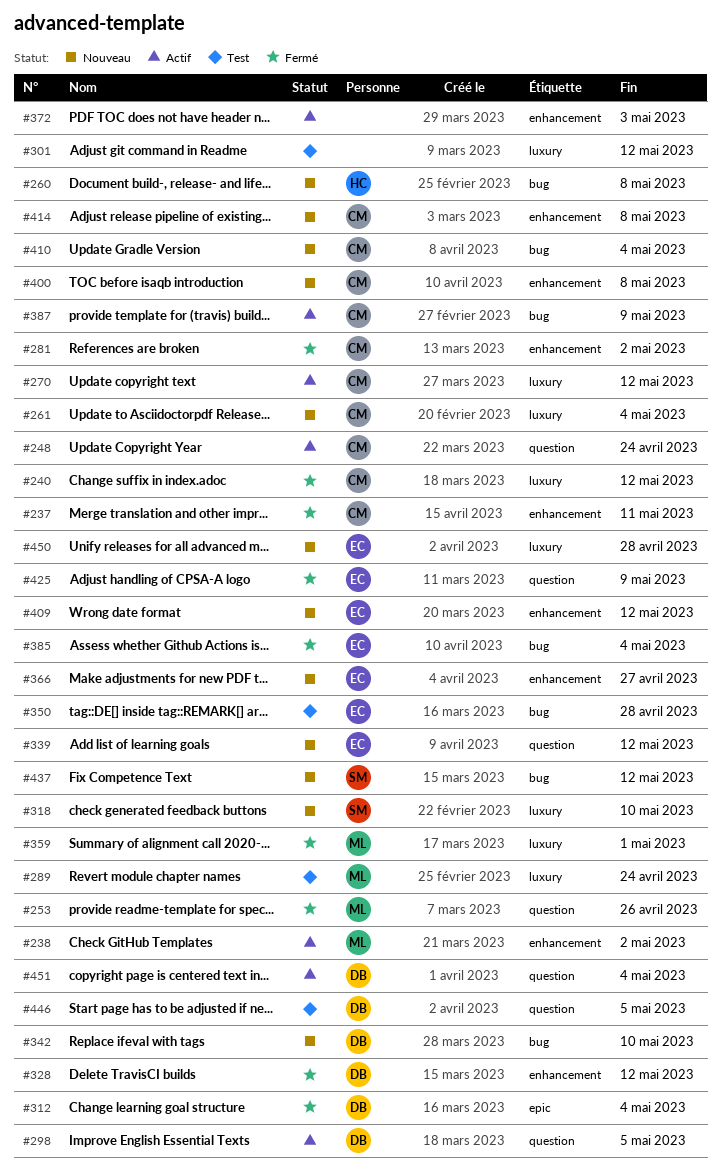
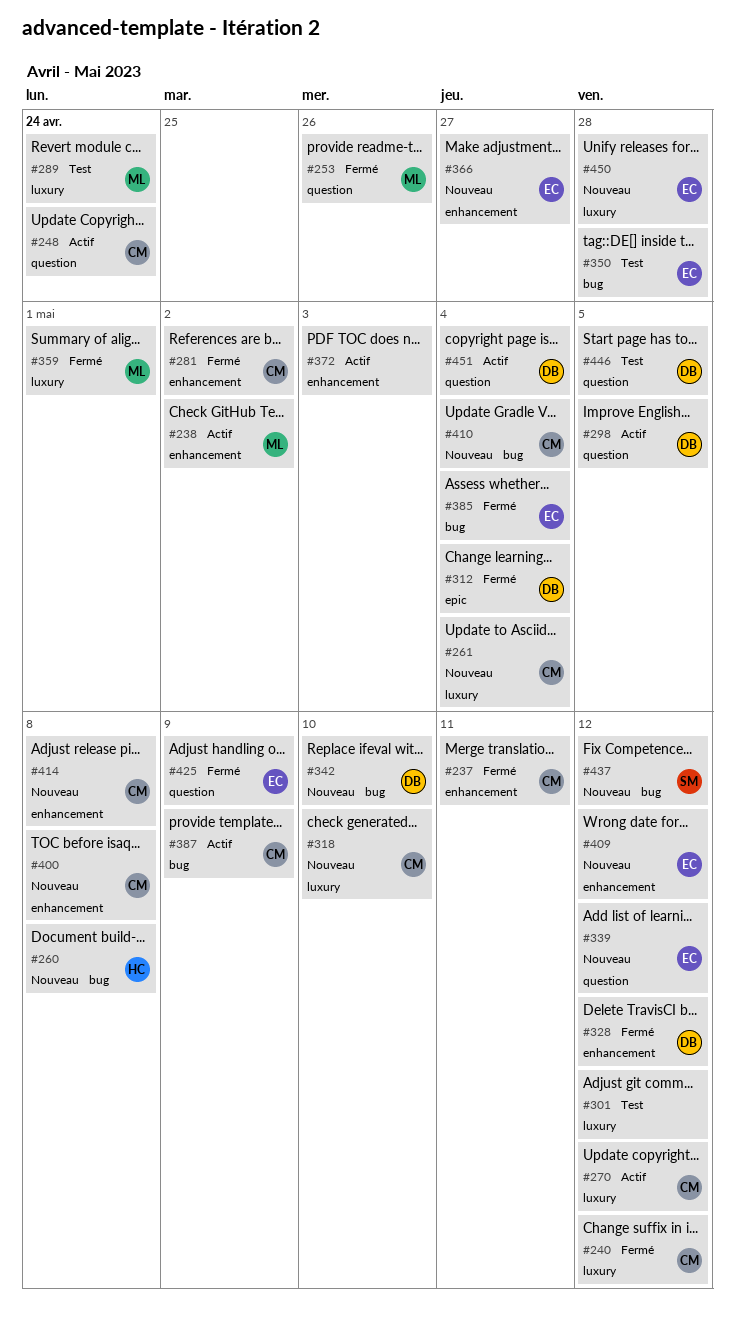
#318, owner: SM -> CM

